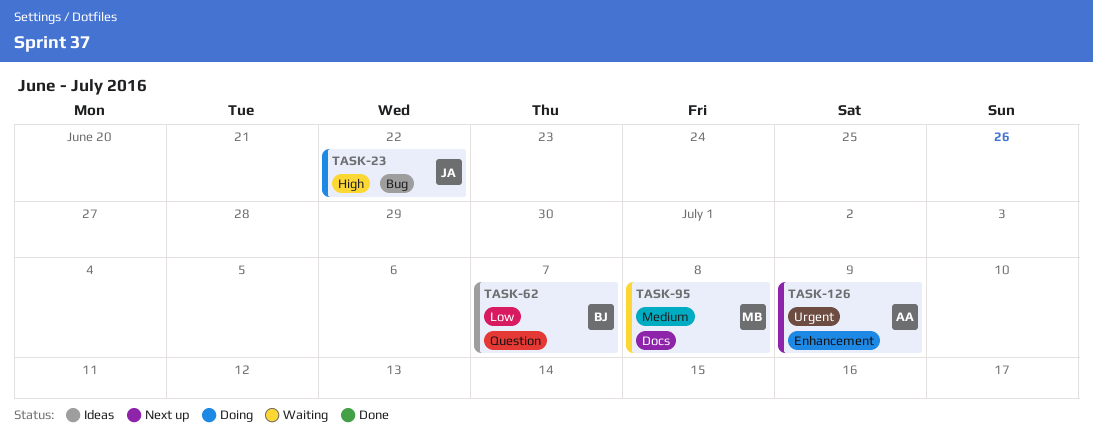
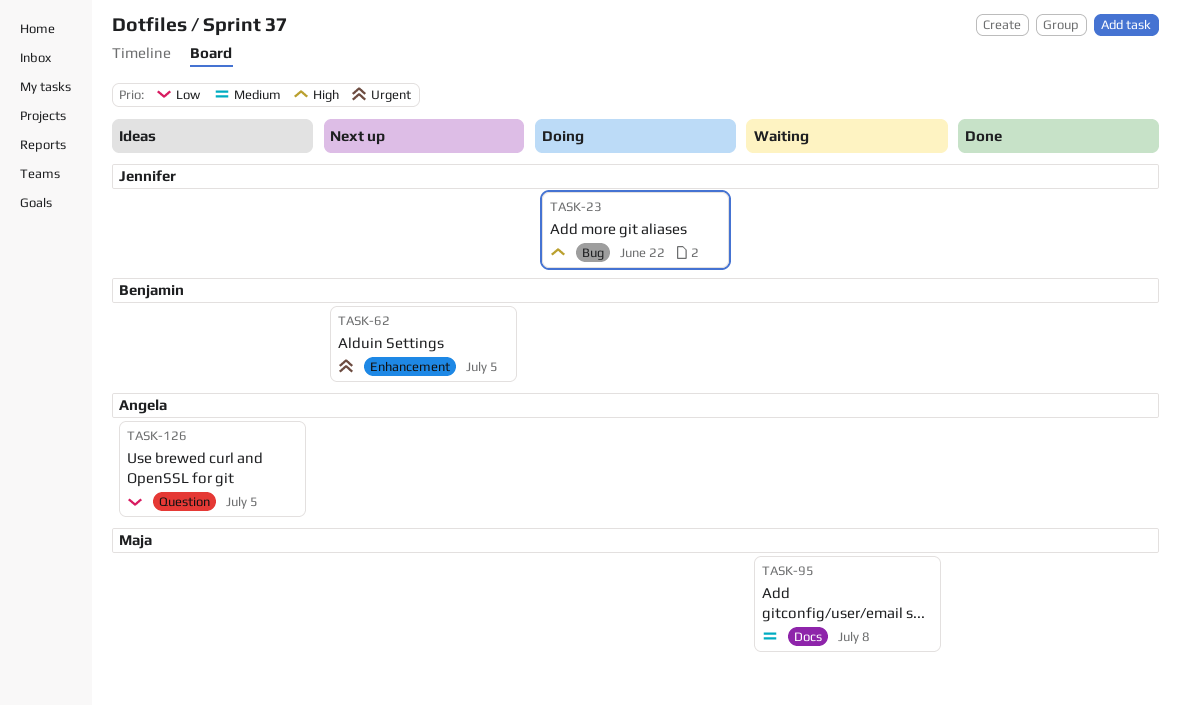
TASK-62, status: Ideas -> Next up
TASK-62, priority: Low -> Urgent
TASK-62, label: Question -> Enhancement
TASK-62, due: Jul 7 -> Jul 5
TASK-126, status: Next up -> Ideas
TASK-126, priority: Urgent -> Low
TASK-126, label: Enhancement -> Question
TASK-126, due: Jul 9 -> Jul 5

